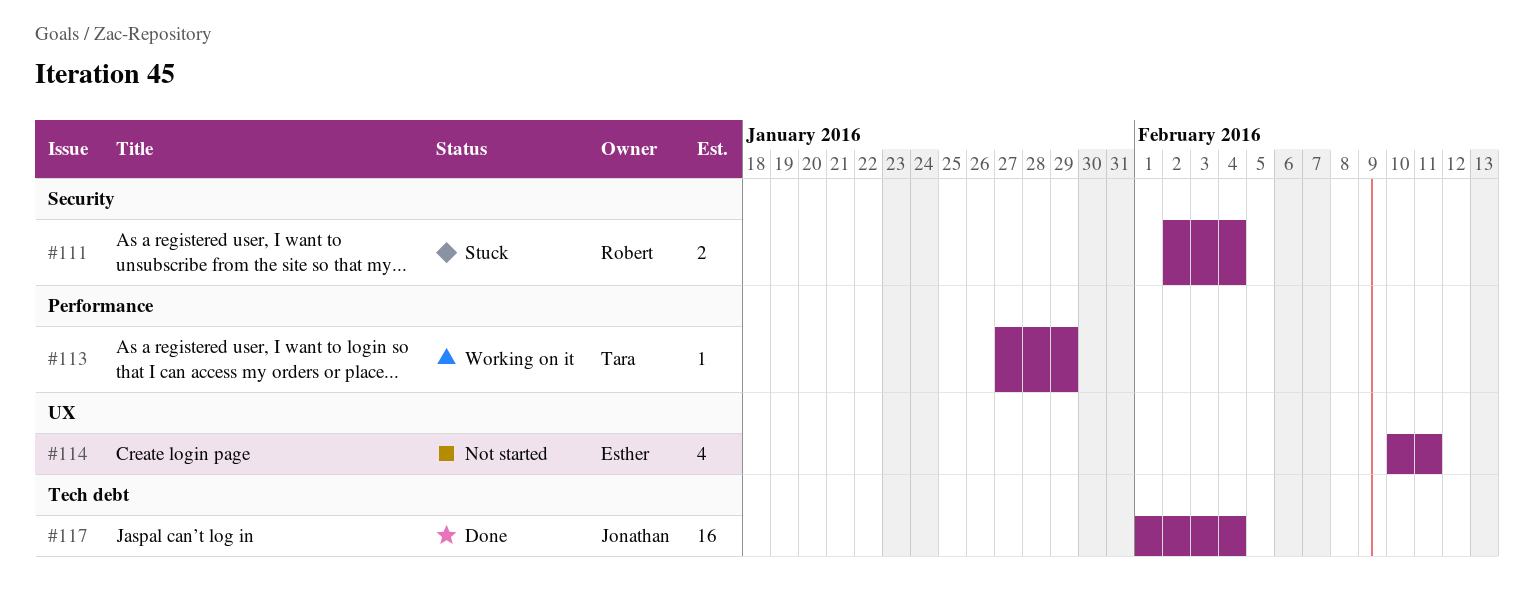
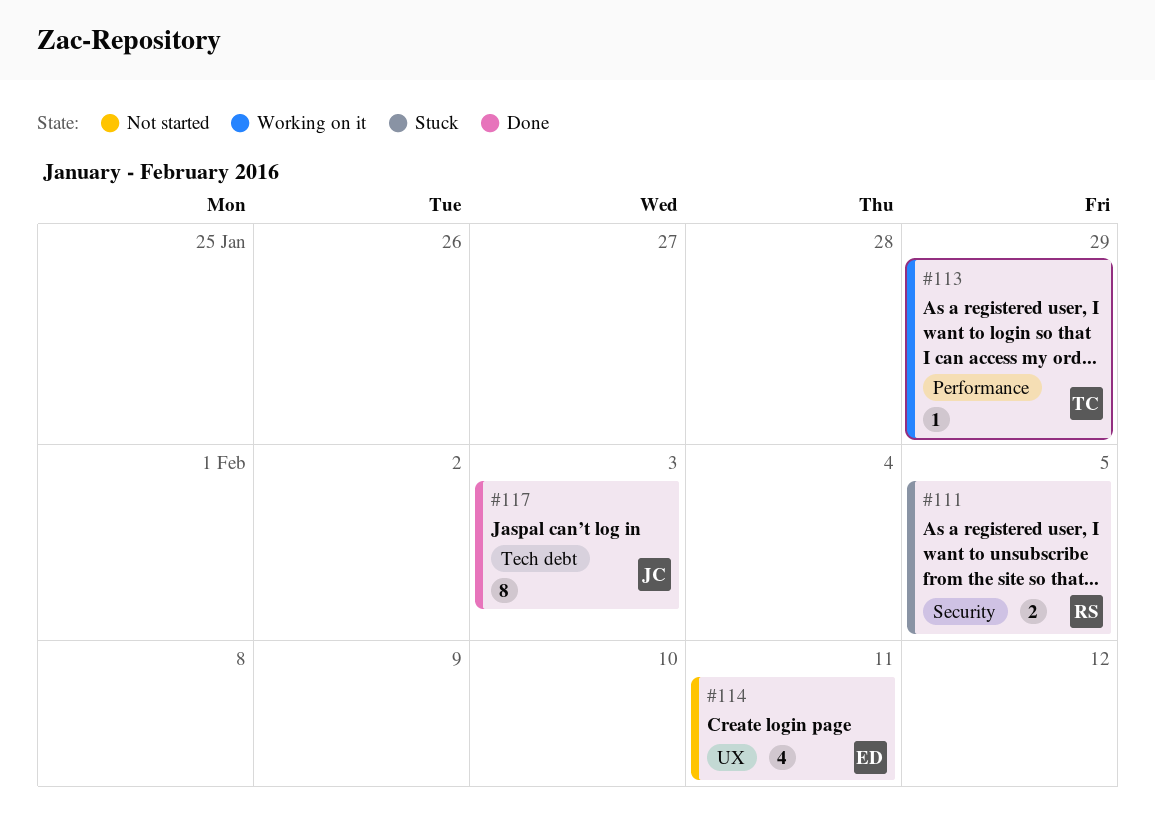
#111, due: Feb 4 -> Feb 5
#117, estimate: 16 -> 8
#117, due: Feb 4 -> Feb 3

